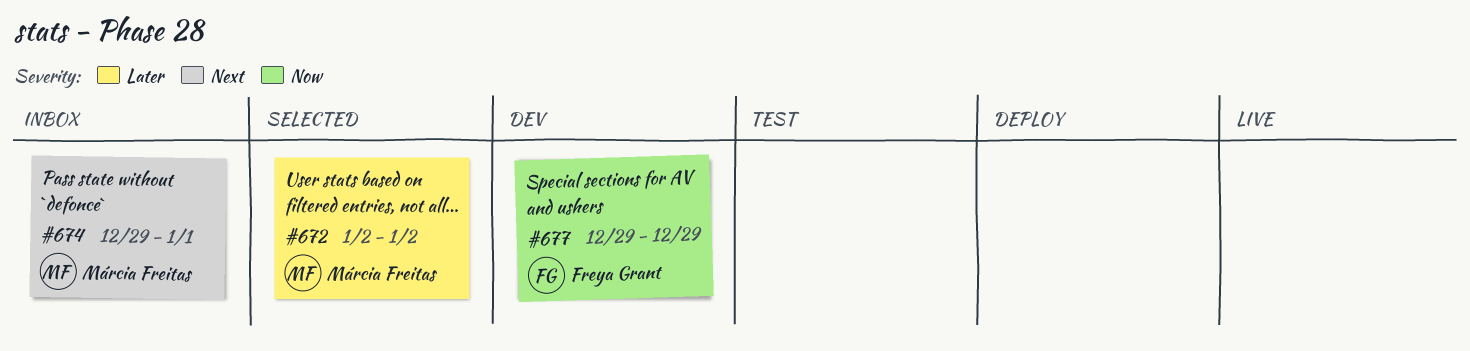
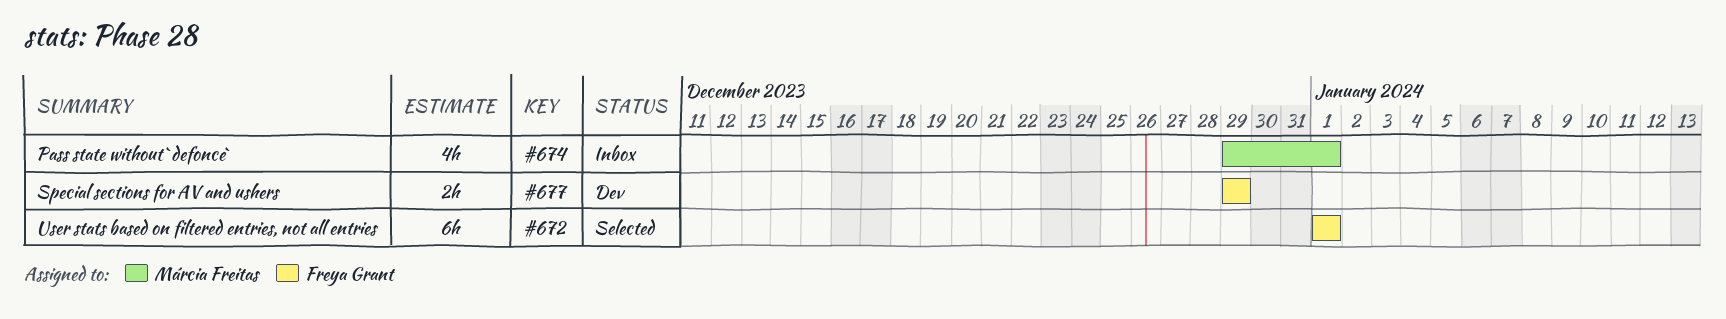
#672, owner: Márcia Freitas -> Freya Grant
#672, start: Jan 2 -> Jan 1
#672, due: Jan 2 -> Jan 1

